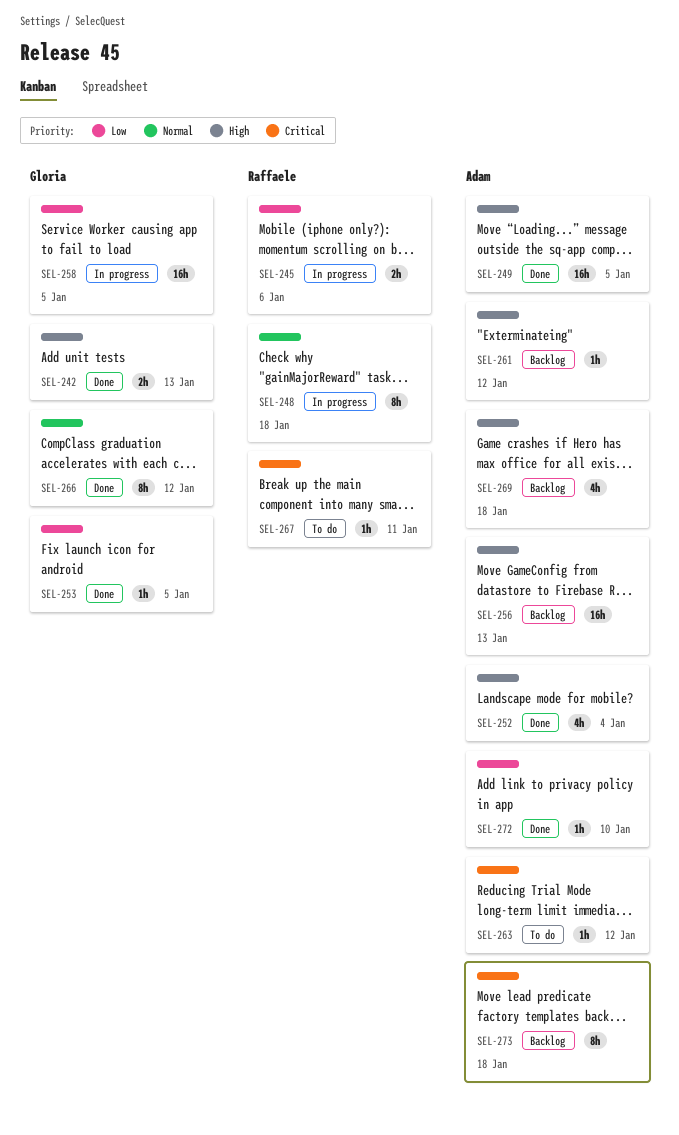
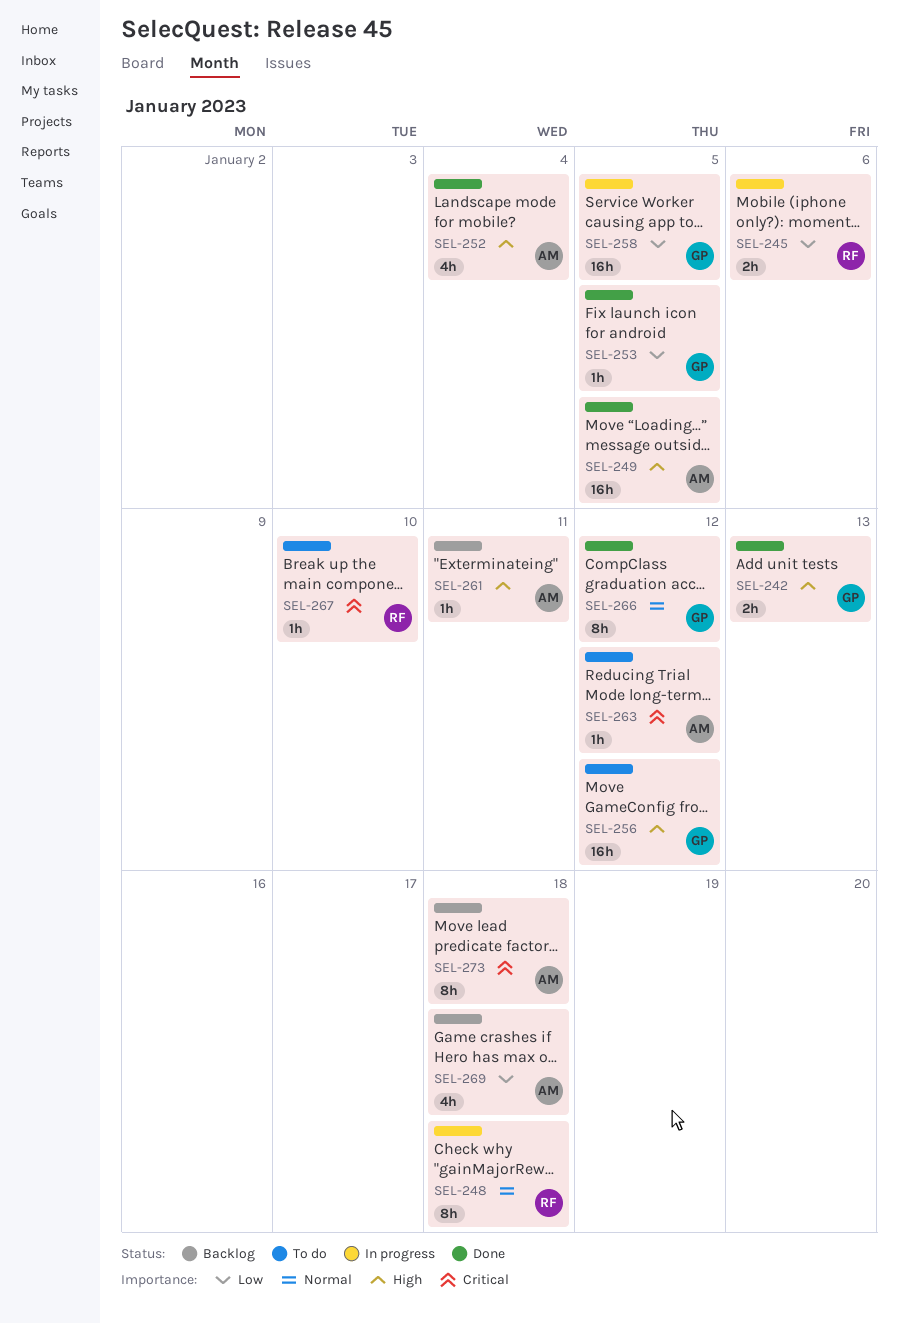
SEL-256, status: Backlog -> To do
SEL-256, owner: Adam -> Gloria
SEL-256, due: Jan 13 -> Jan 12
SEL-261, due: Jan 12 -> Jan 11
SEL-267, due: Jan 11 -> Jan 10
SEL-269, priority: High -> Low
SEL-272: present -> none

